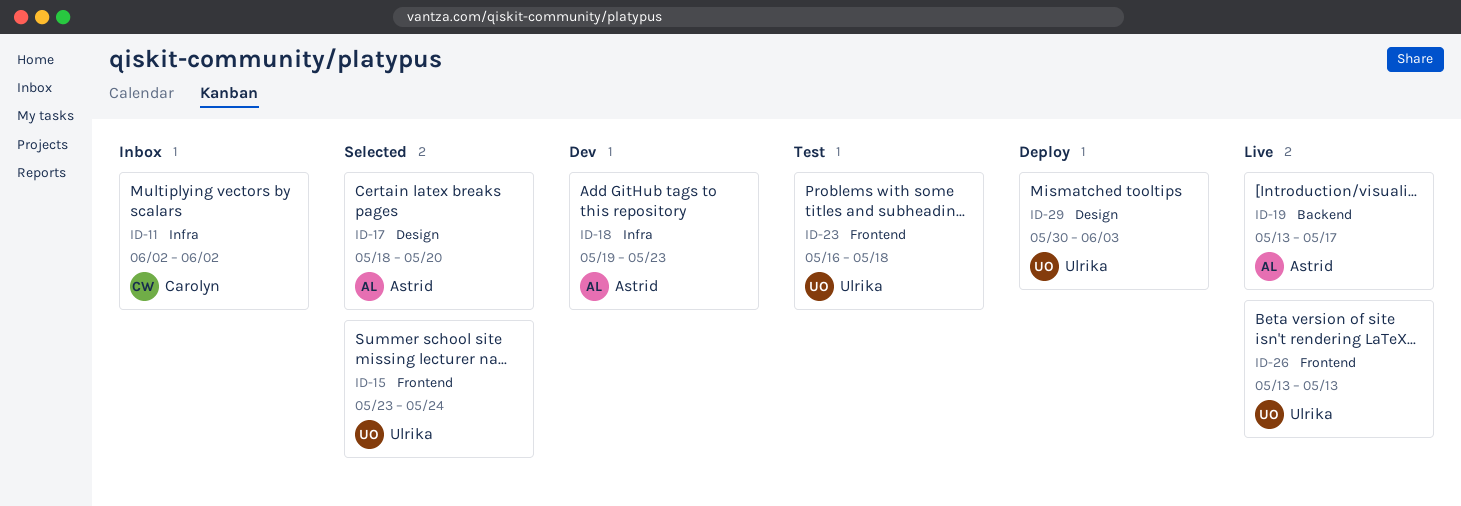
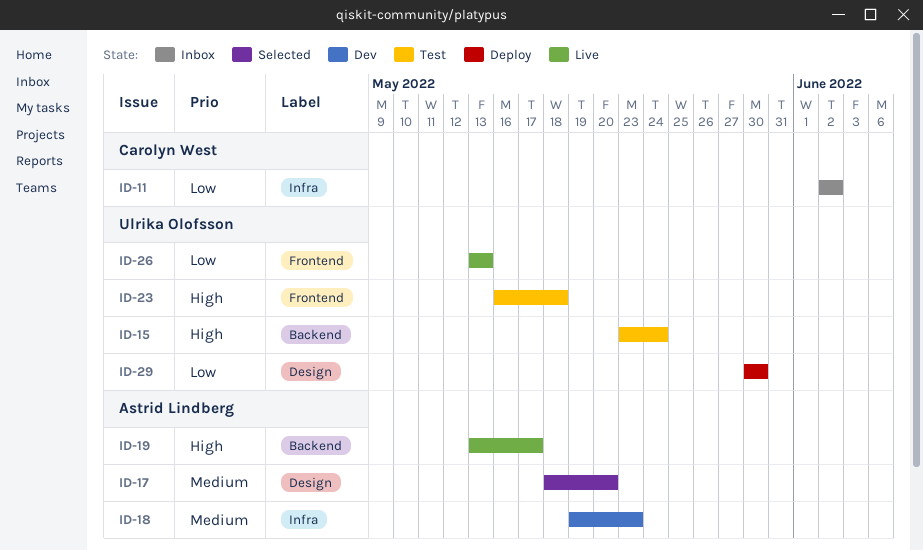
ID-15, status: Selected -> Test
ID-15, label: Frontend -> Backend
ID-29, due: Jun 3 -> May 30

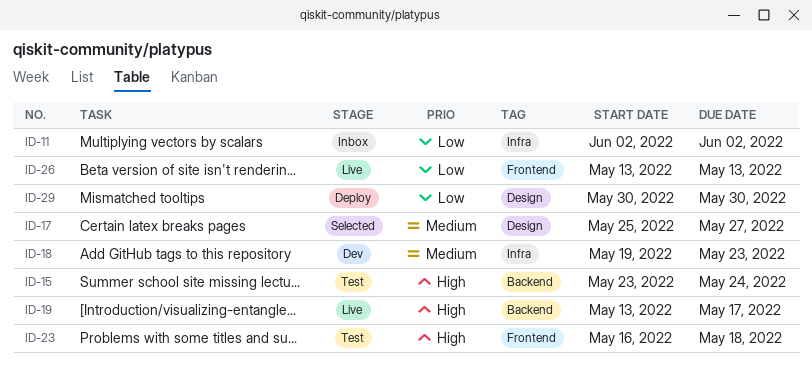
ID-17, start: May 18 -> May 25
ID-17, due: May 20 -> May 27

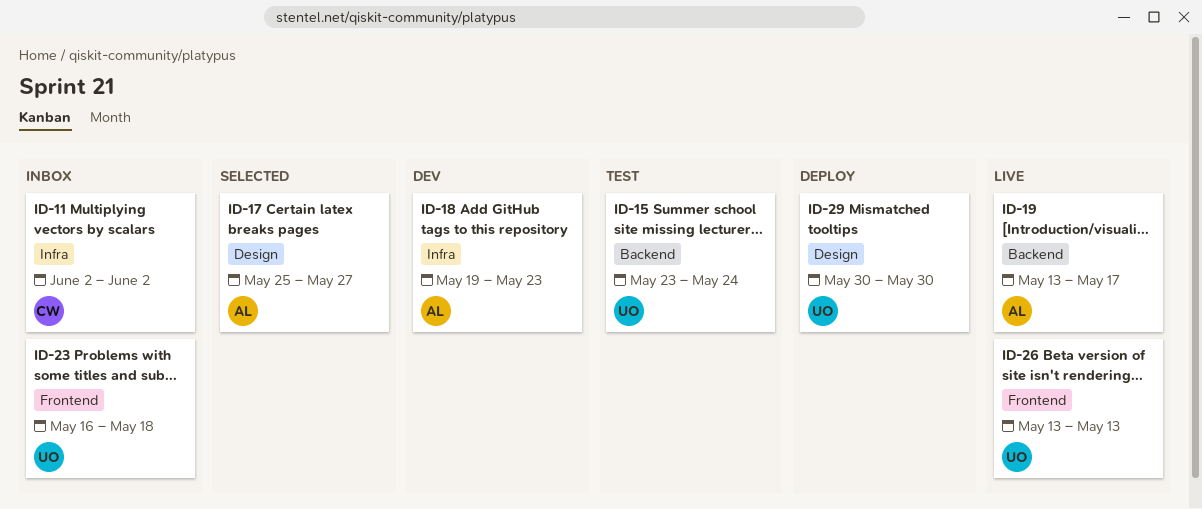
ID-23, status: Test -> Inbox

